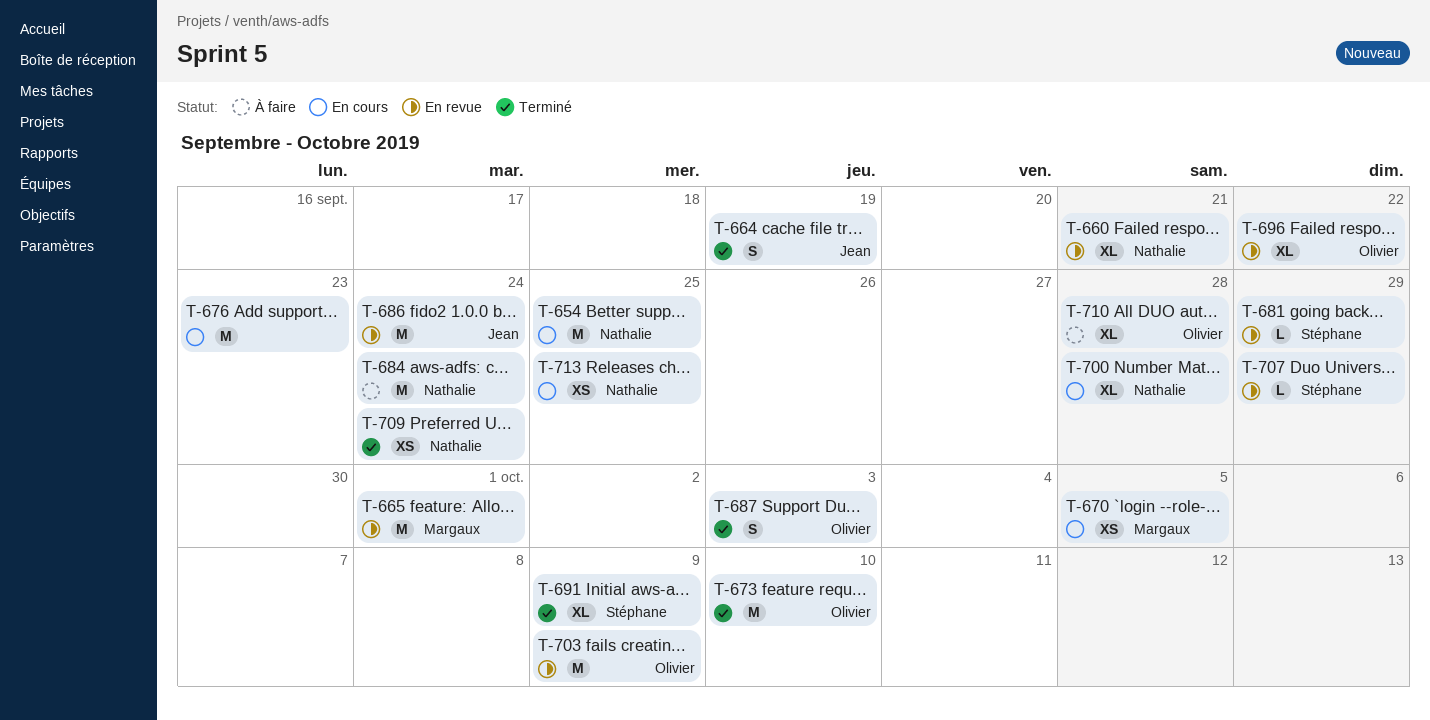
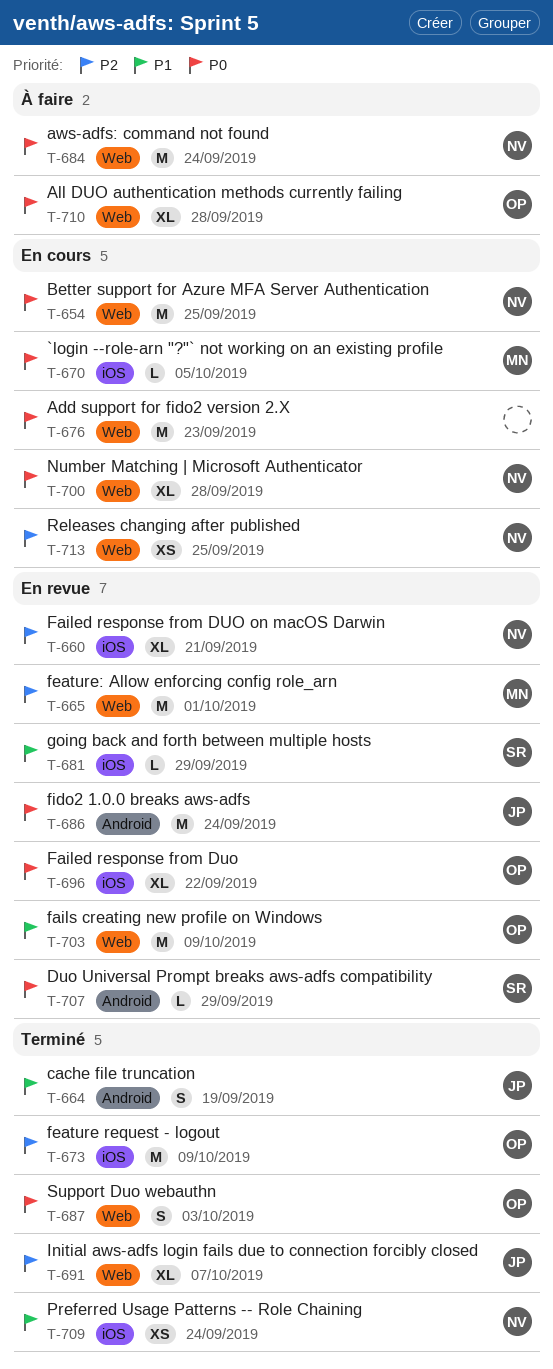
T-670, estimate: XS -> L
T-673, due: Oct 10 -> Oct 9
T-691, owner: Stéphane -> Jean
T-691, due: Oct 9 -> Oct 7

